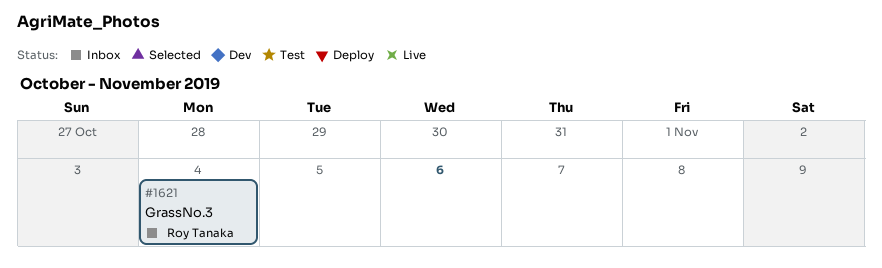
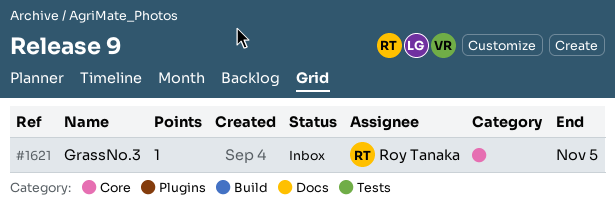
#1621, due: Nov 4 -> Nov 5

